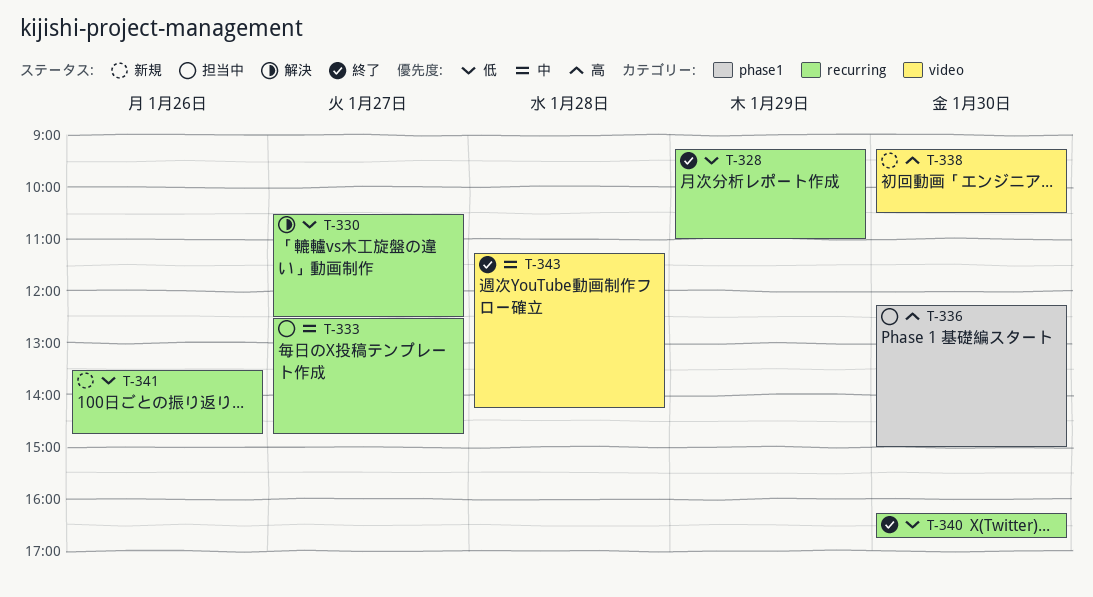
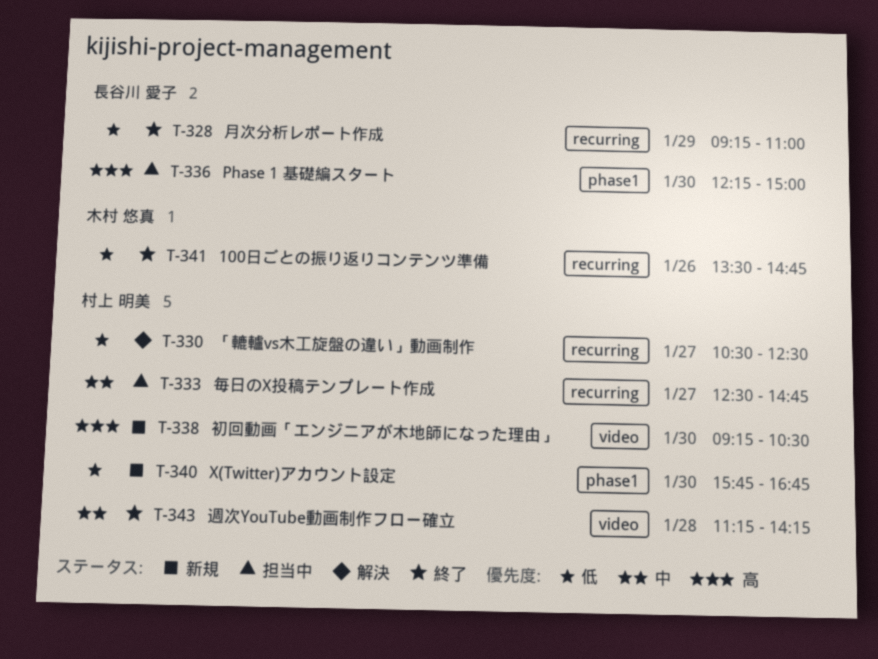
T-340, status: 終了 -> 新規
T-340, label: recurring -> phase1
T-340, begins: 16:15 -> 15:45
T-341, status: 新規 -> 終了

